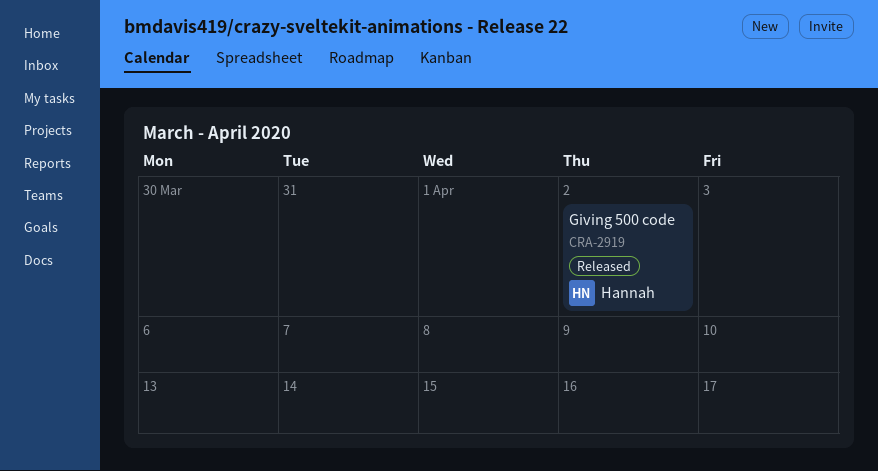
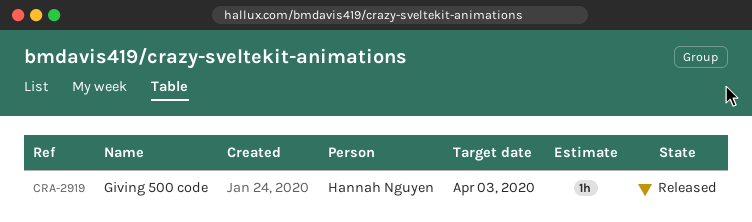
CRA-2919, due: Apr 2 -> Apr 3

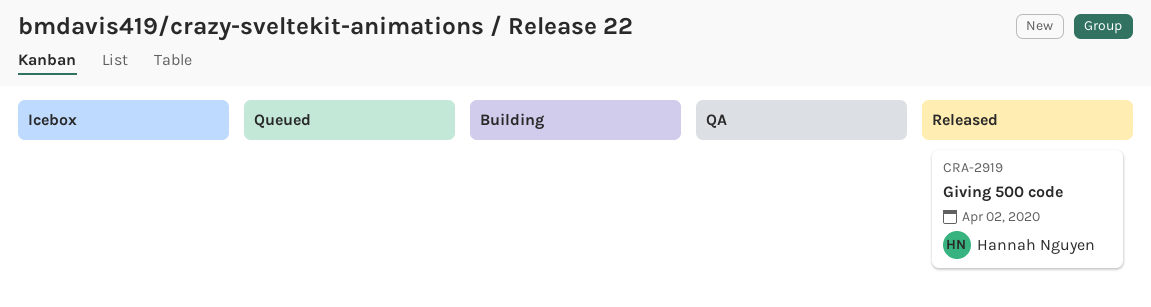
CRA-2919, due: Apr 3 -> Apr 2

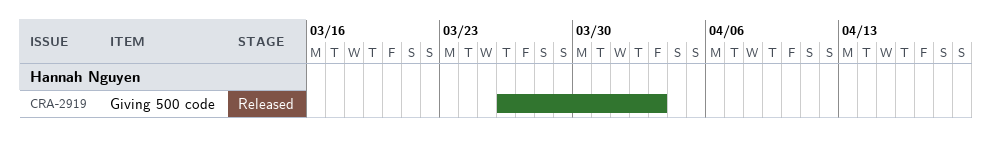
CRA-2919, due: Apr 2 -> Apr 3

